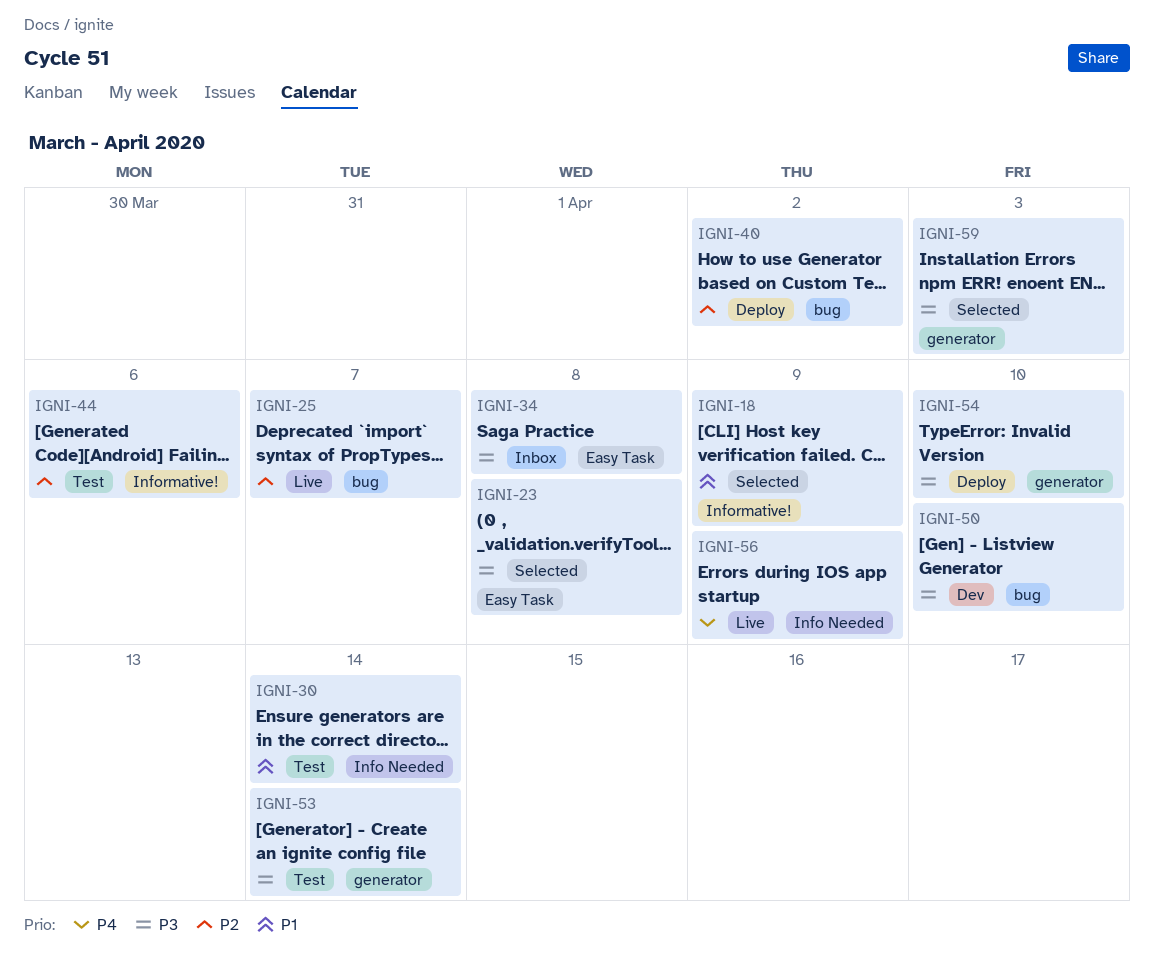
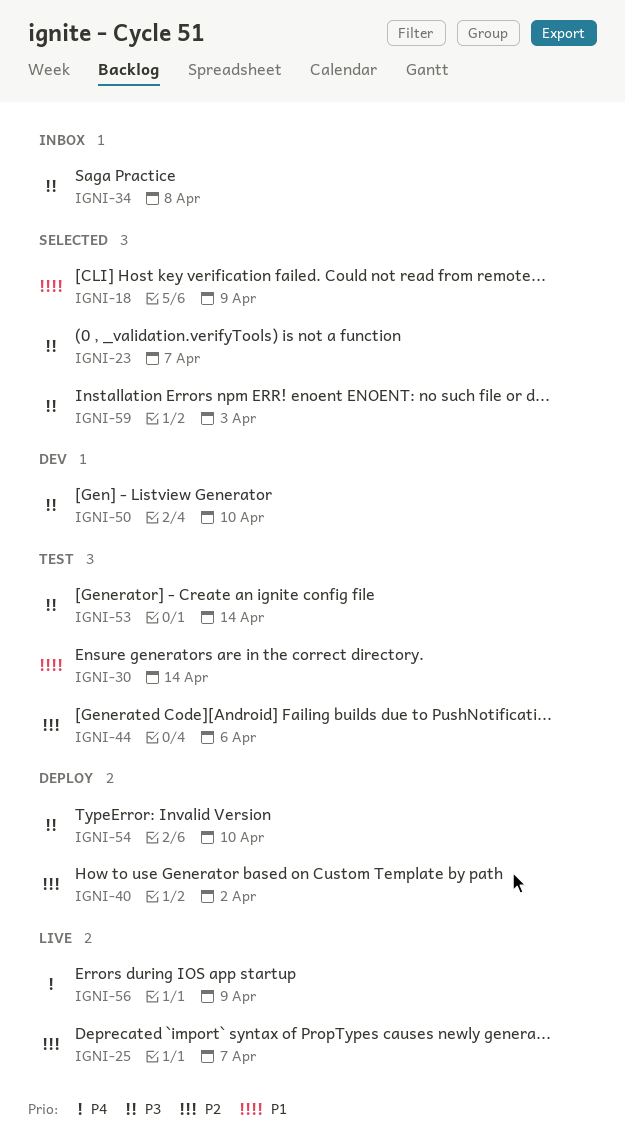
IGNI-23, due: Apr 8 -> Apr 7

